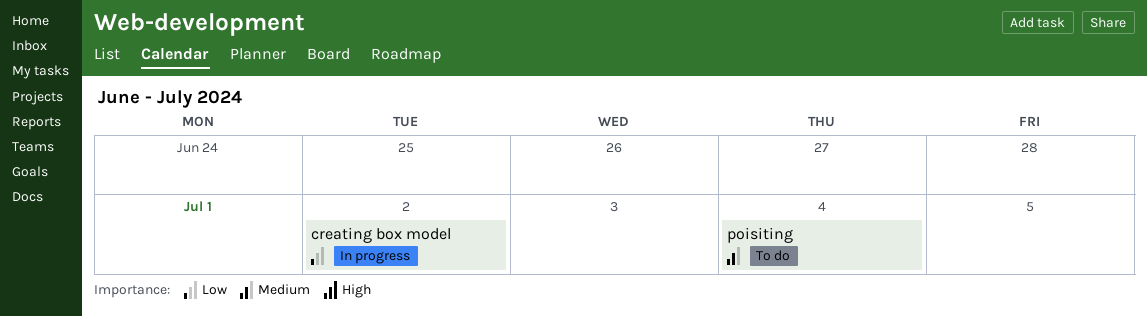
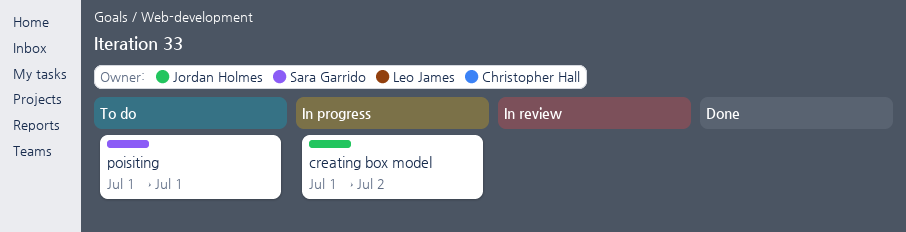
poisiting, due: Jul 4 -> Jul 1

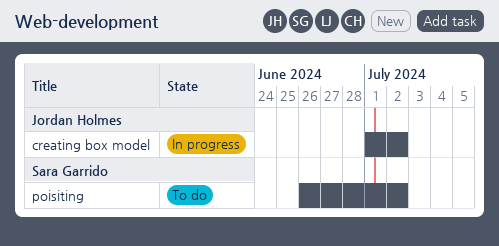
poisiting, start: Jul 1 -> Jun 26
poisiting, due: Jul 1 -> Jul 2

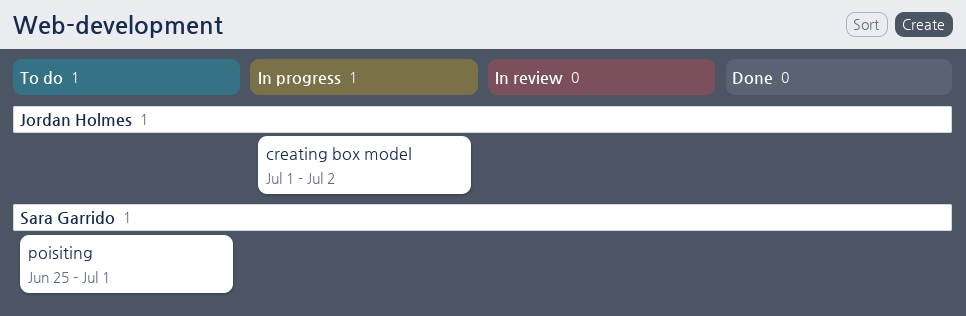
poisiting, start: Jun 26 -> Jun 25
poisiting, due: Jul 2 -> Jul 1

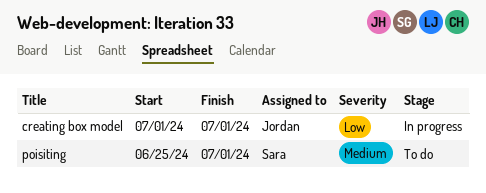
creating box model, due: Jul 2 -> Jul 1

